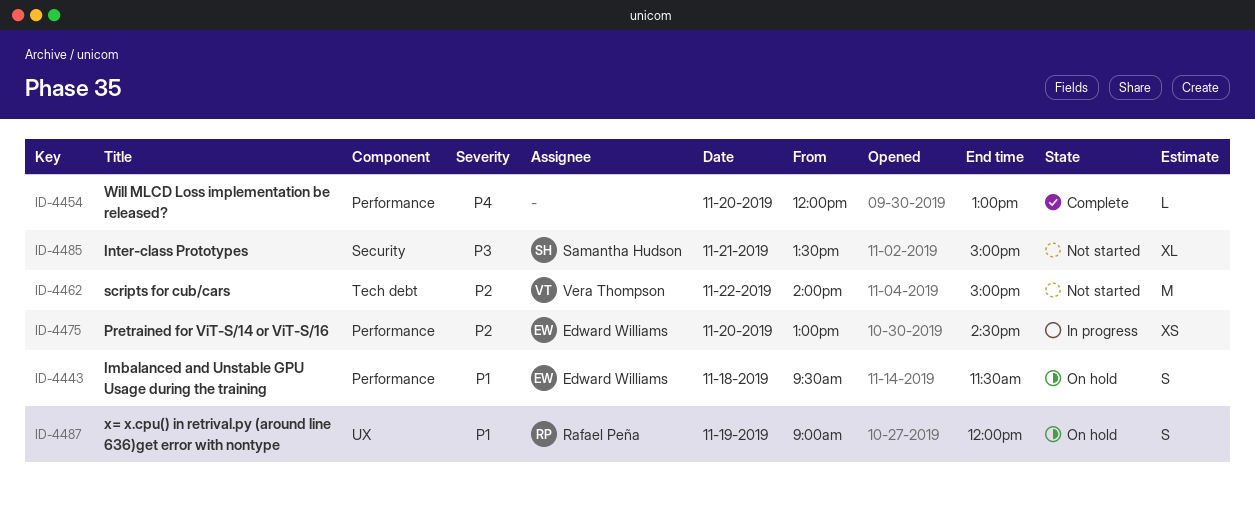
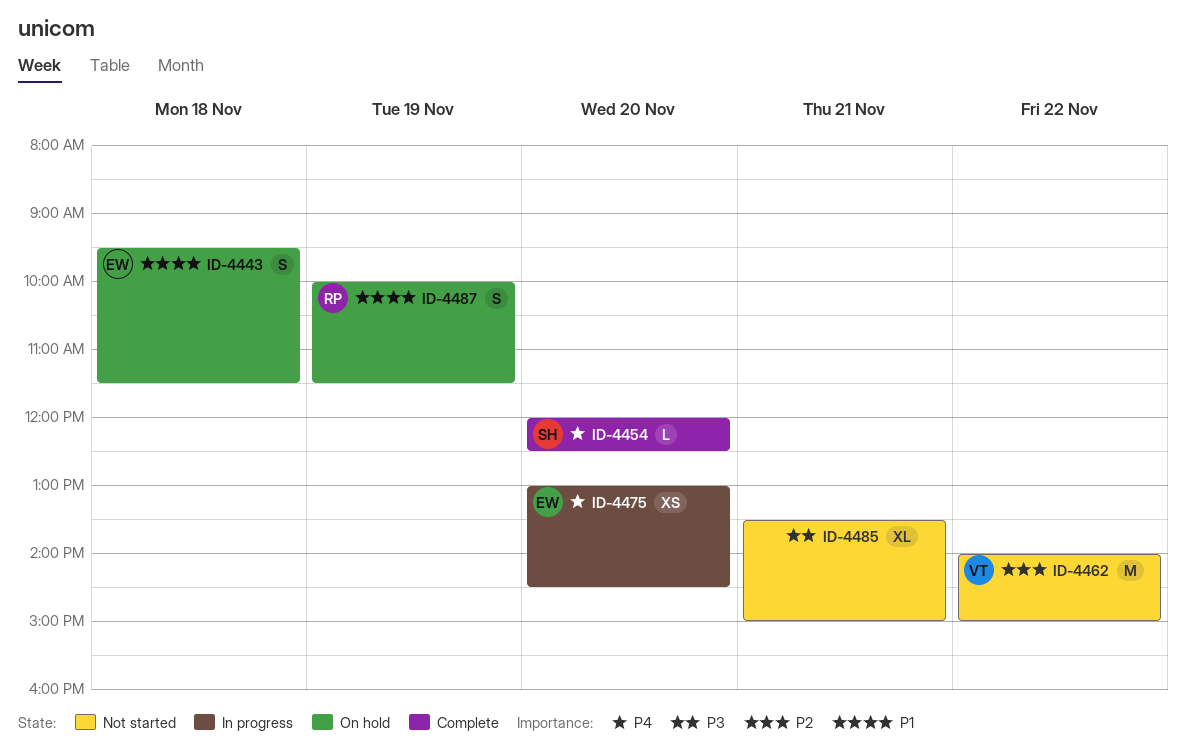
ID-4454, owner: none -> Samantha Hudson
ID-4454, ends: 13:00 -> 12:30
ID-4475, priority: P2 -> P4
ID-4485, owner: Samantha Hudson -> none
ID-4487, begins: 09:00 -> 10:00
ID-4487, ends: 12:00 -> 11:30

